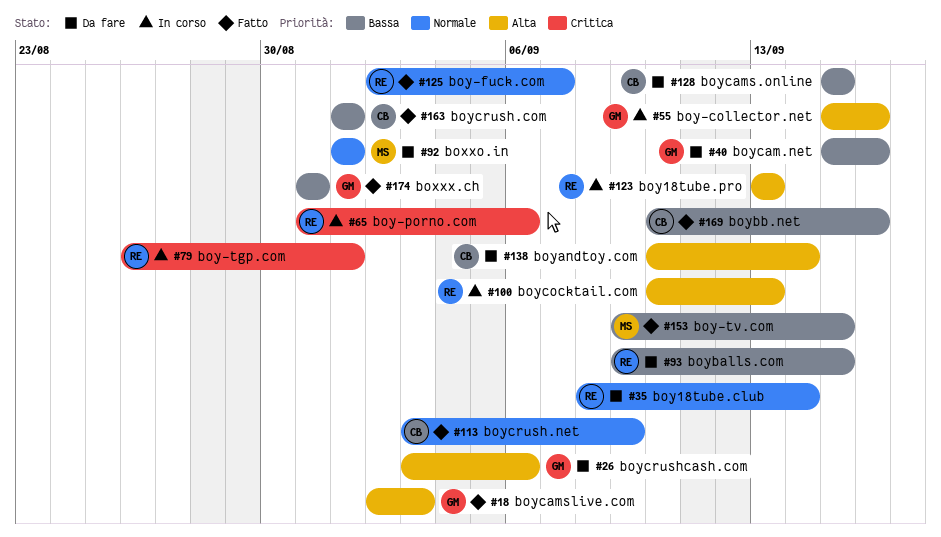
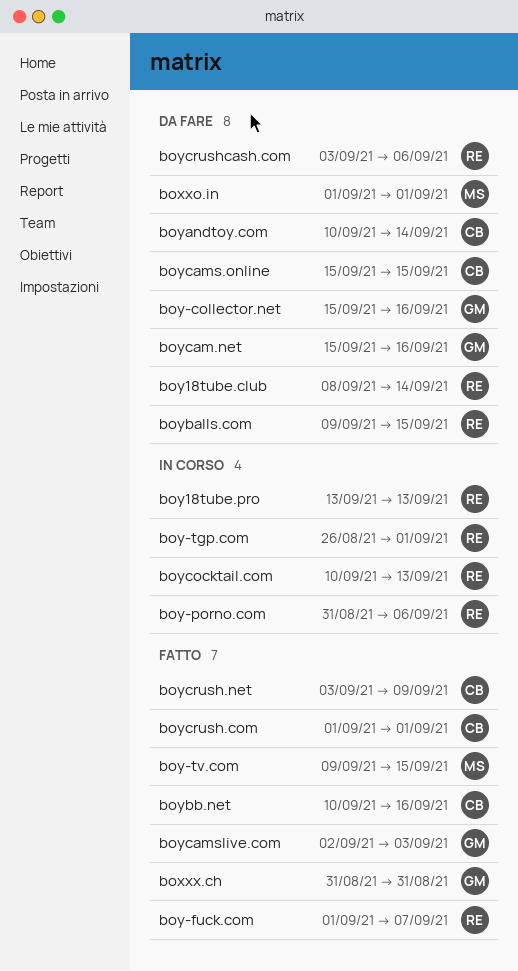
boy-collector.net, status: In corso -> Da fare
boy-fuck.com, start: Sep 2 -> Sep 1
boycrushcash.com, owner: GM -> RE

